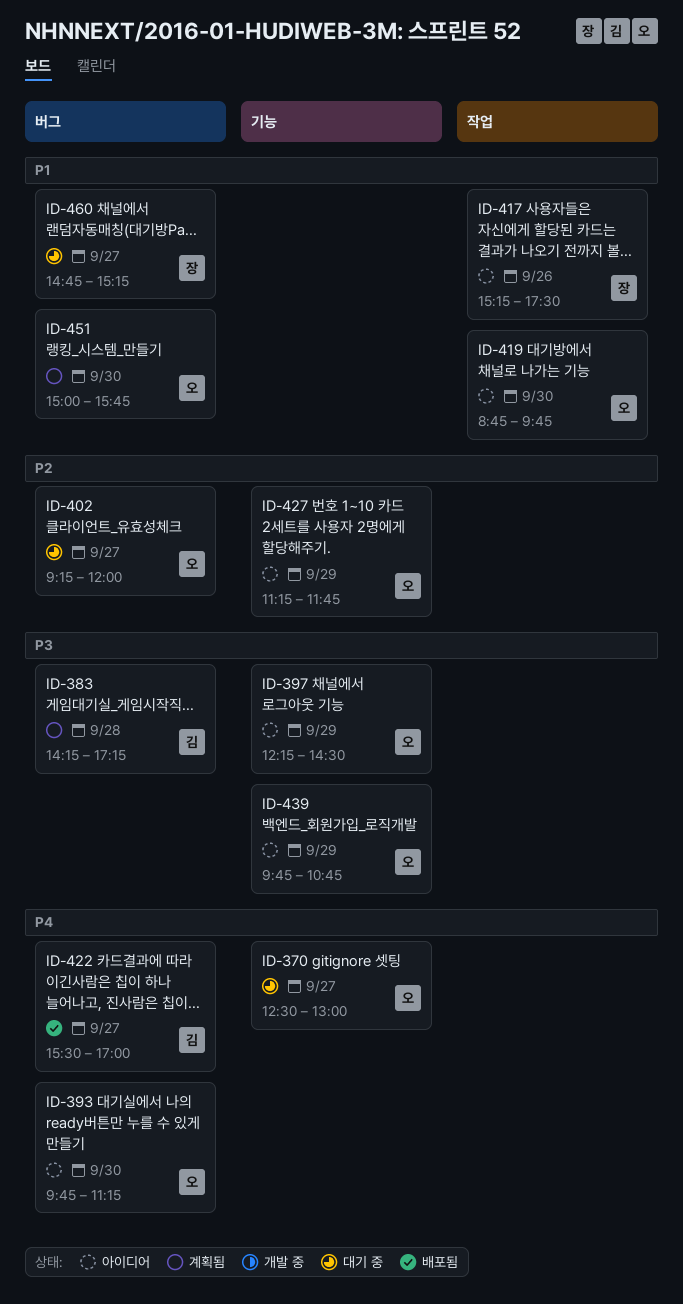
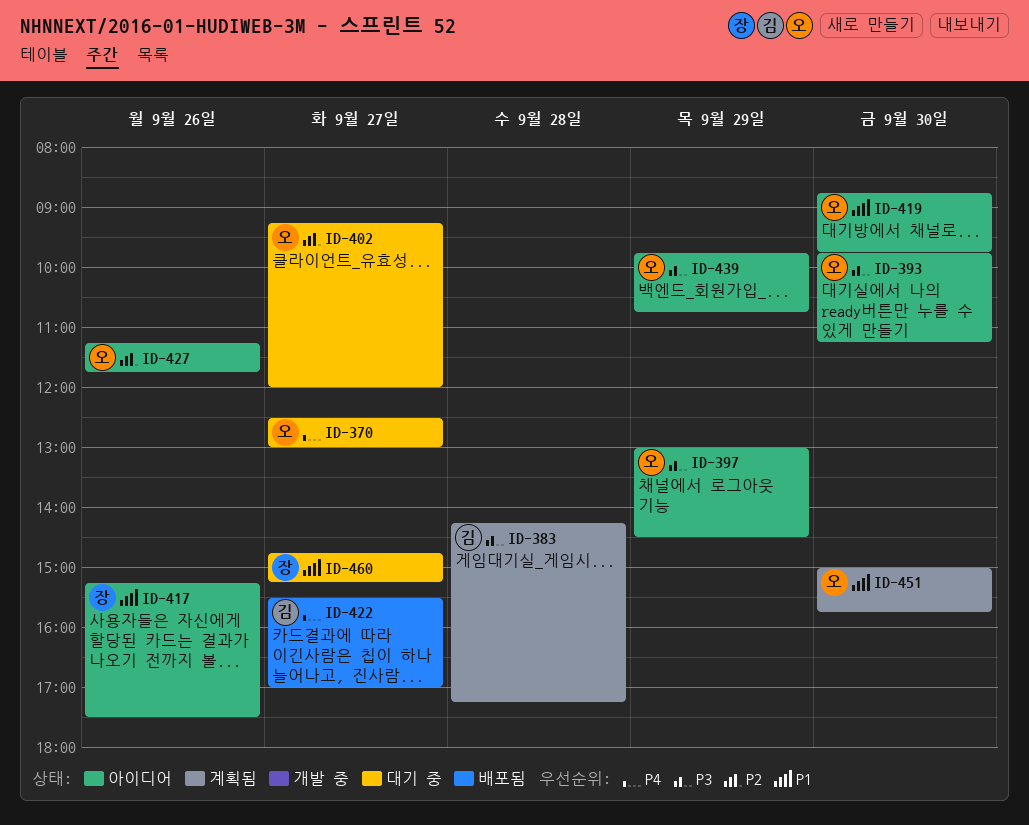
ID-393, priority: P4 -> P3
ID-397, begins: 12:15 -> 13:00
ID-427, day: Sep 29 -> Sep 26

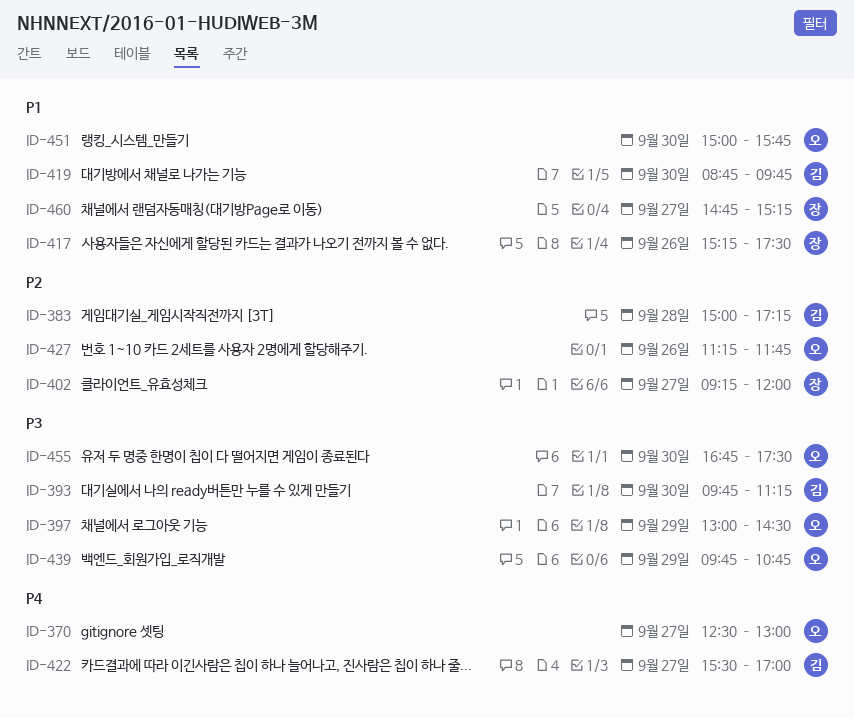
ID-383, priority: P3 -> P2
ID-383, begins: 14:15 -> 15:00
ID-393, owner: 오 -> 김
ID-402, owner: 오 -> 장
ID-419, owner: 오 -> 김
ID-455: none -> present

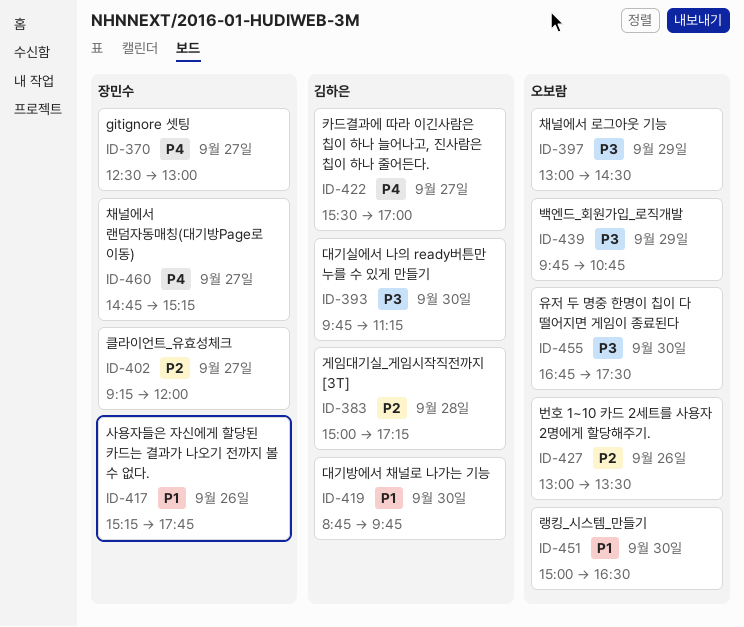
ID-370, owner: 오보람 -> 장민수
ID-417, ends: 17:30 -> 17:45
ID-427, begins: 11:15 -> 13:00
ID-427, ends: 11:45 -> 13:30
ID-451, ends: 15:45 -> 16:30
ID-460, priority: P1 -> P4

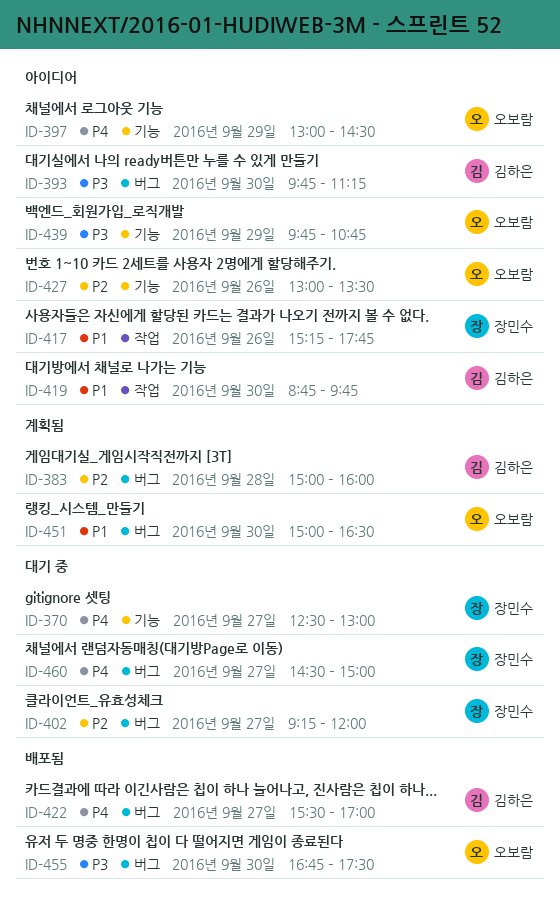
ID-383, ends: 17:15 -> 16:00
ID-397, priority: P3 -> P4
ID-460, begins: 14:45 -> 14:30
ID-460, ends: 15:15 -> 15:00

